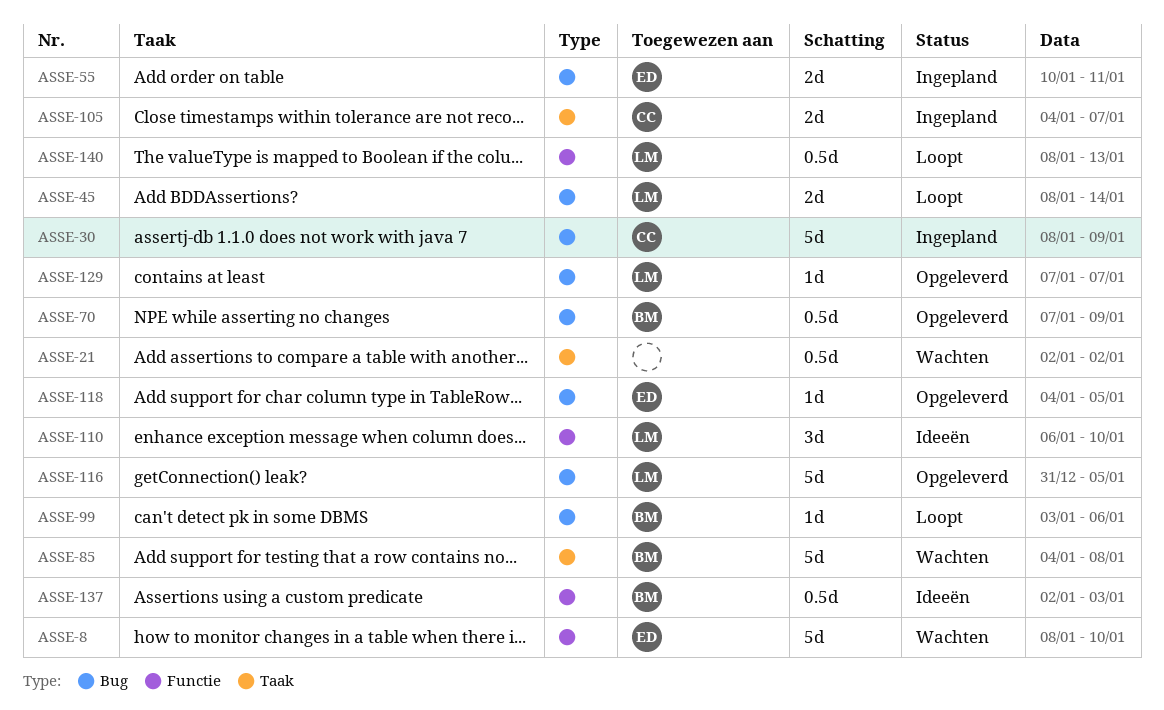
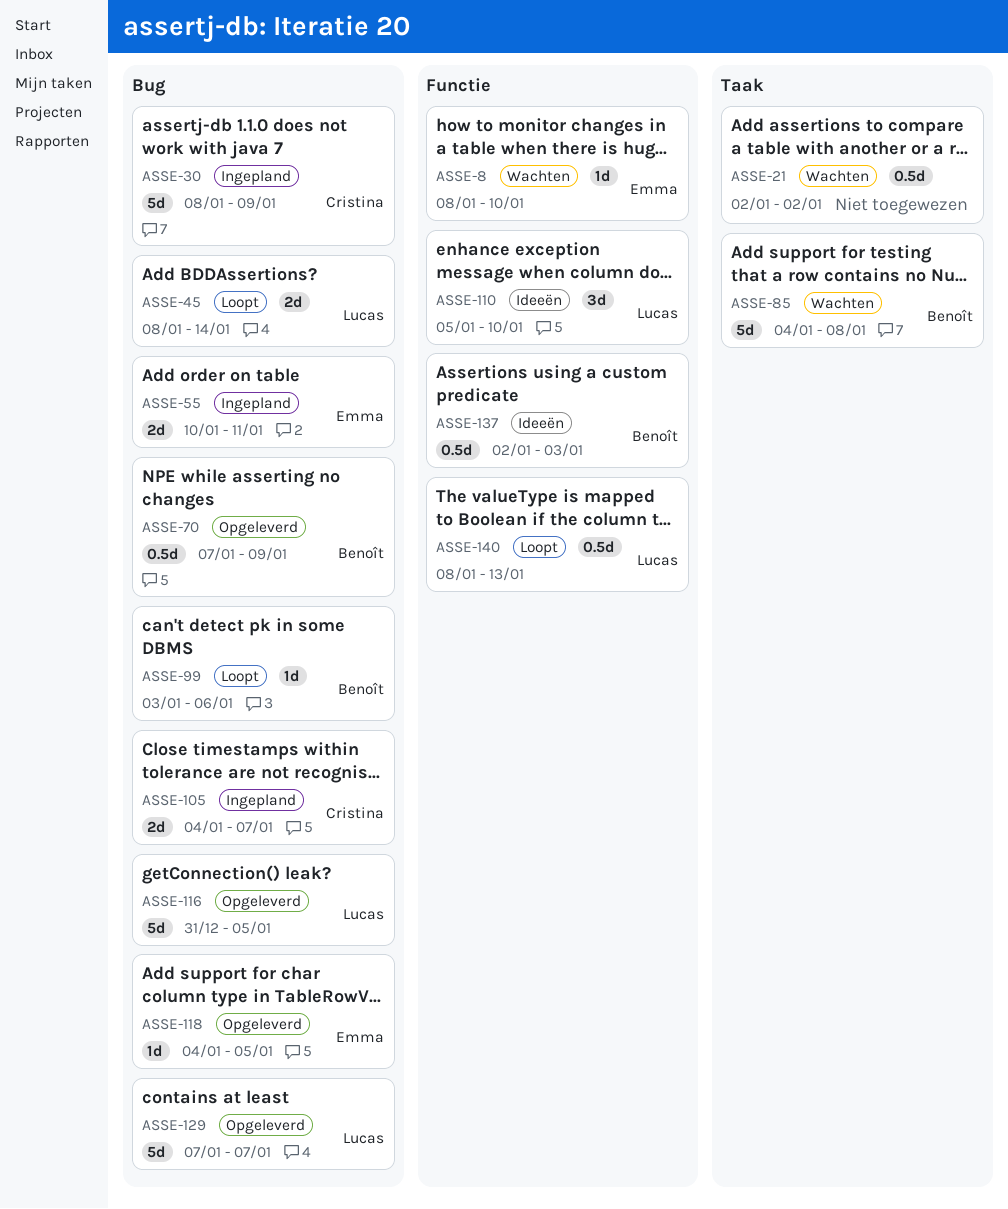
ASSE-8, estimate: 5d -> 1d
ASSE-105, label: Taak -> Bug
ASSE-110, start: Jan 6 -> Jan 5
ASSE-129, estimate: 1d -> 5d

